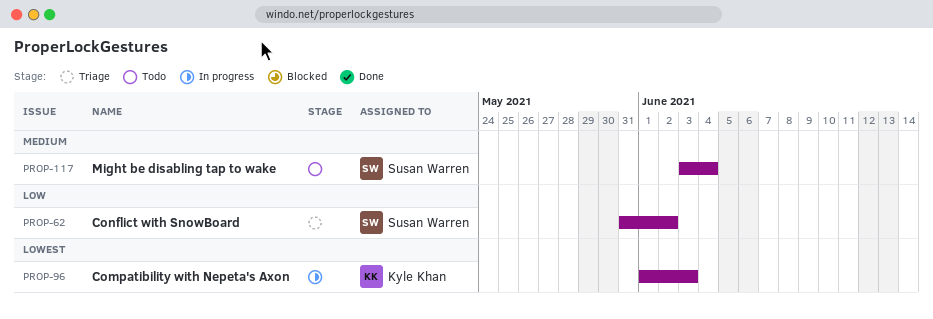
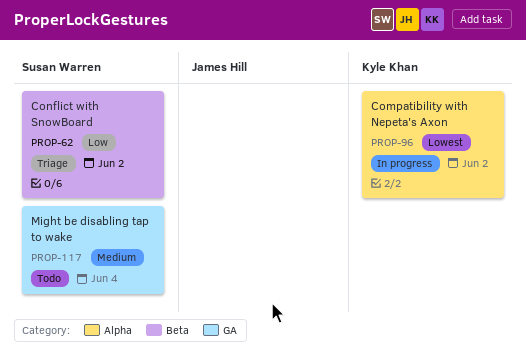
PROP-96, due: Jun 3 -> Jun 2

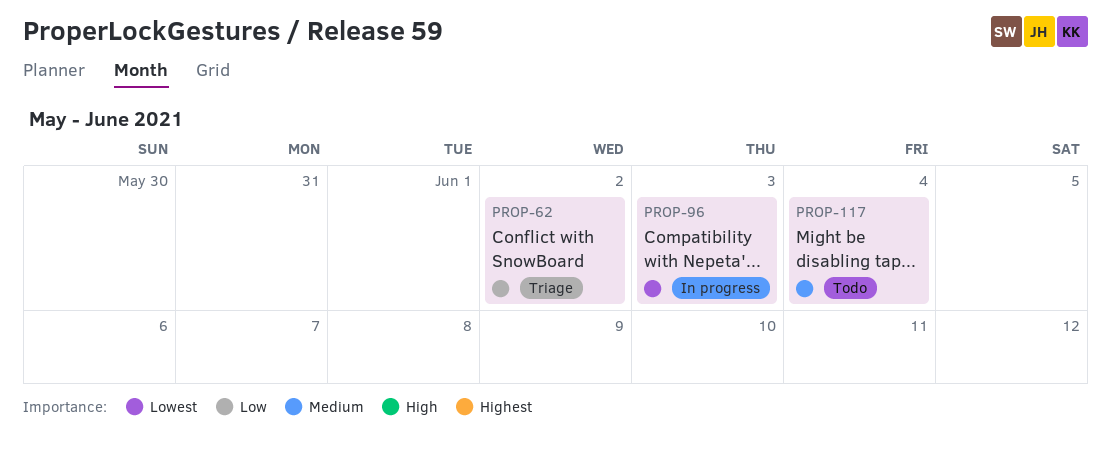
PROP-96, due: Jun 2 -> Jun 3

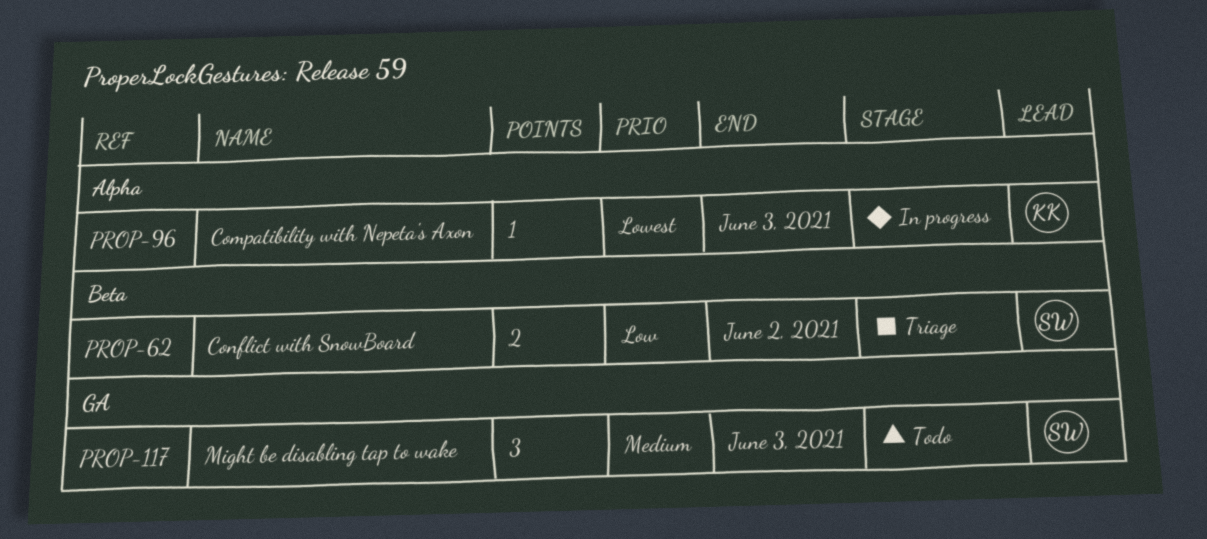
PROP-117, due: Jun 4 -> Jun 3

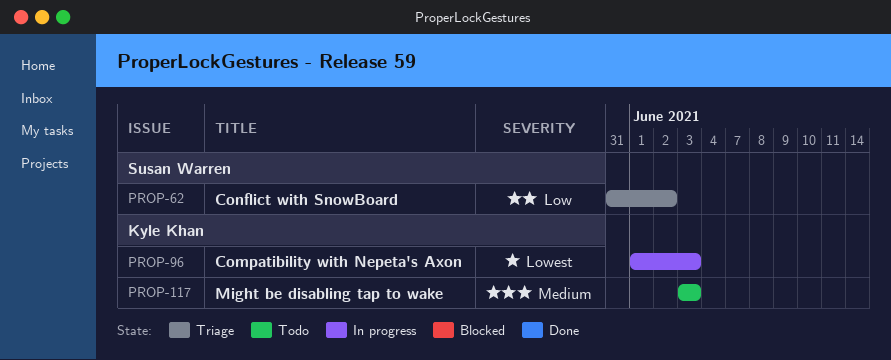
PROP-117, owner: Susan Warren -> Kyle Khan

